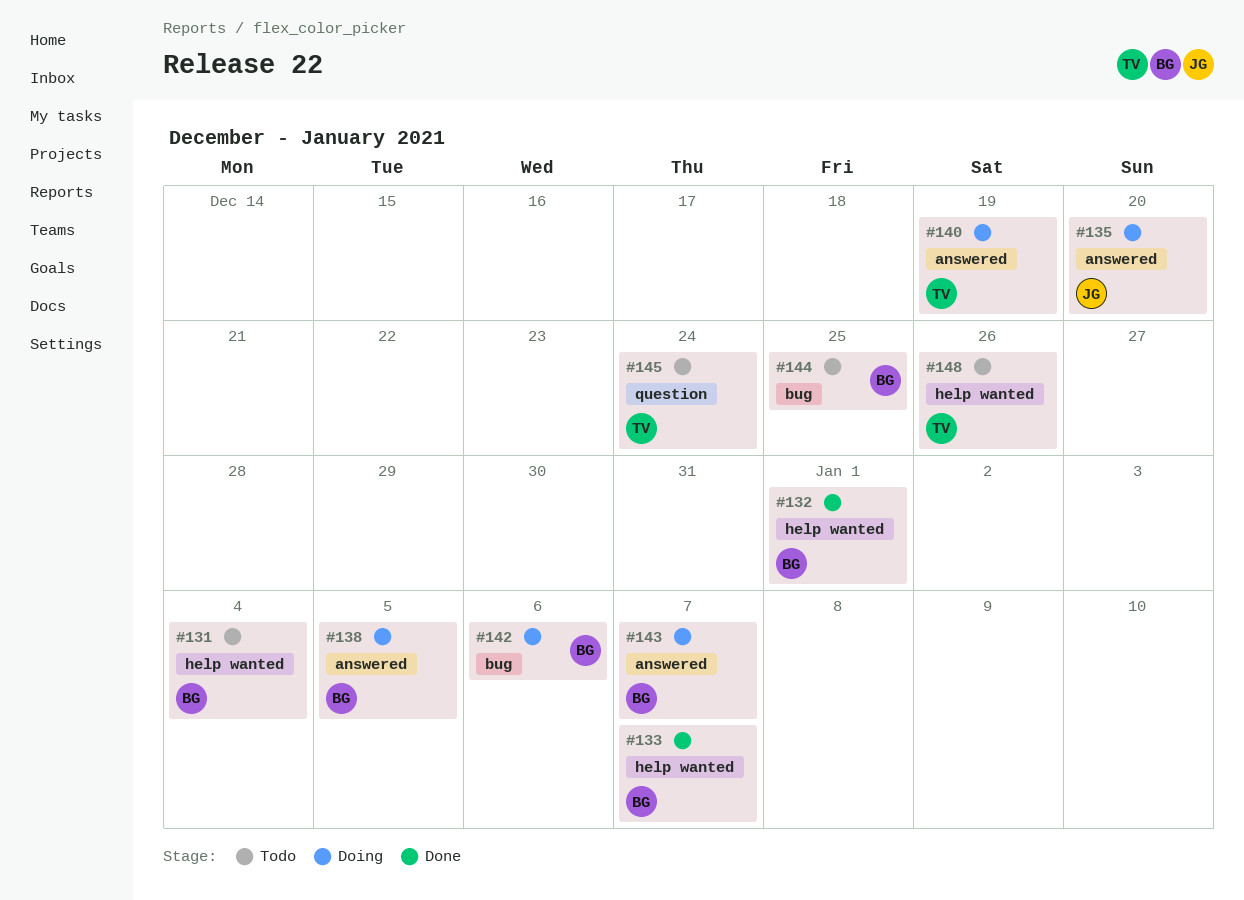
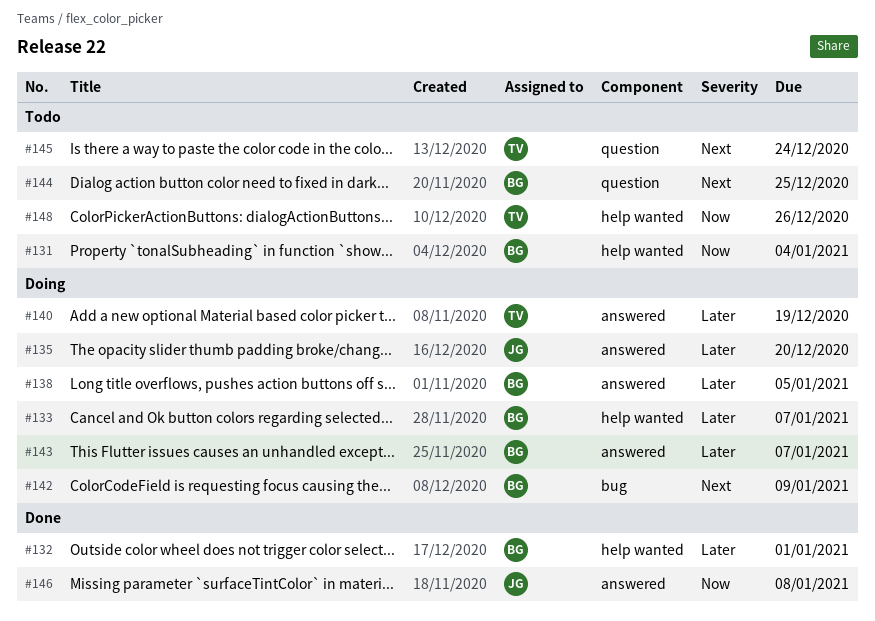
#133, status: Done -> Doing
#142, due: Jan 6 -> Jan 9
#144, label: bug -> question
#146: none -> present

